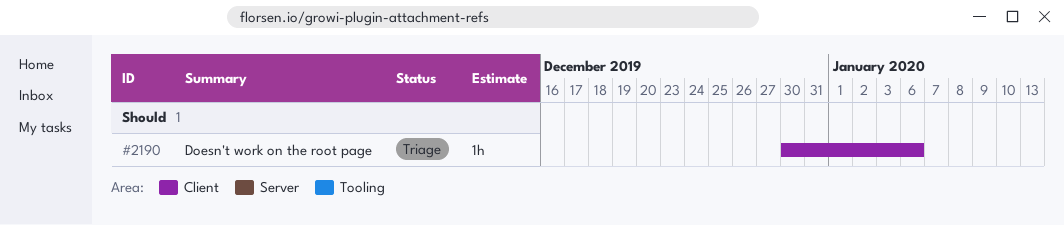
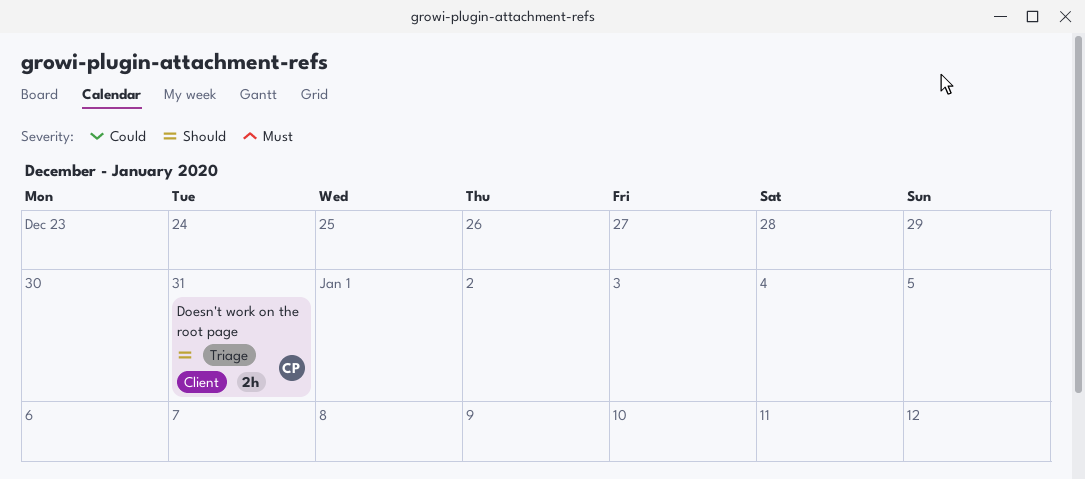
Doesn't work on the root page, estimate: 1h -> 2h
Doesn't work on the root page, due: Jan 6 -> Dec 31

